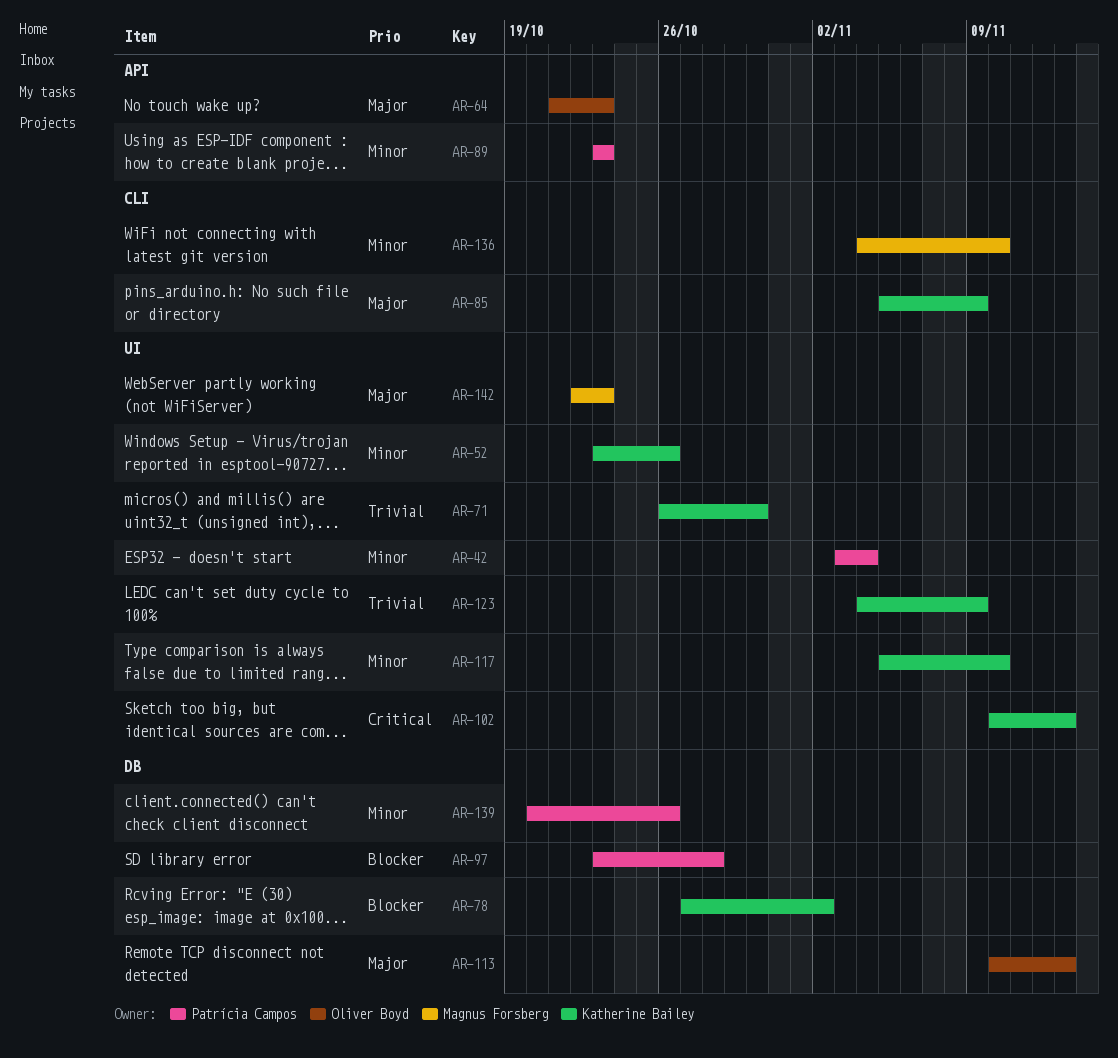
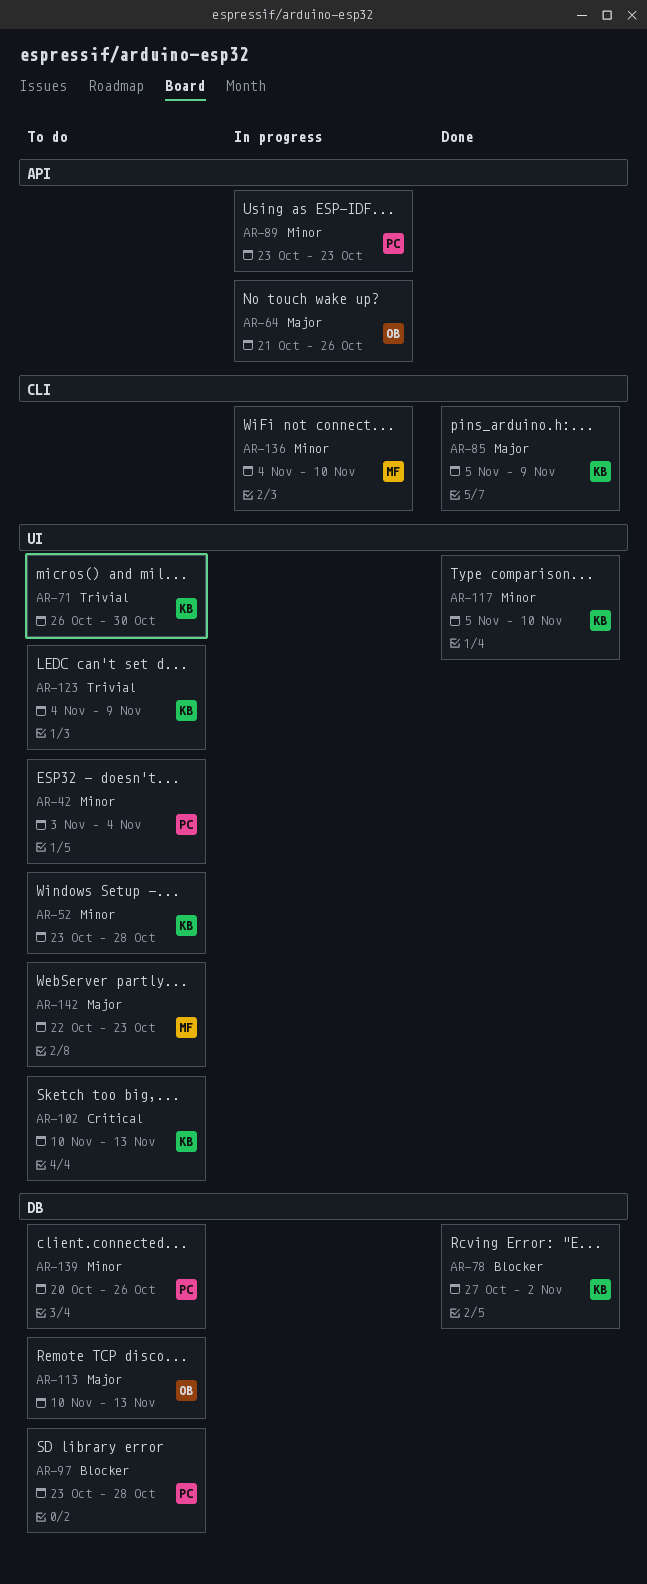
AR-52, due: Oct 26 -> Oct 28
AR-64, due: Oct 23 -> Oct 26

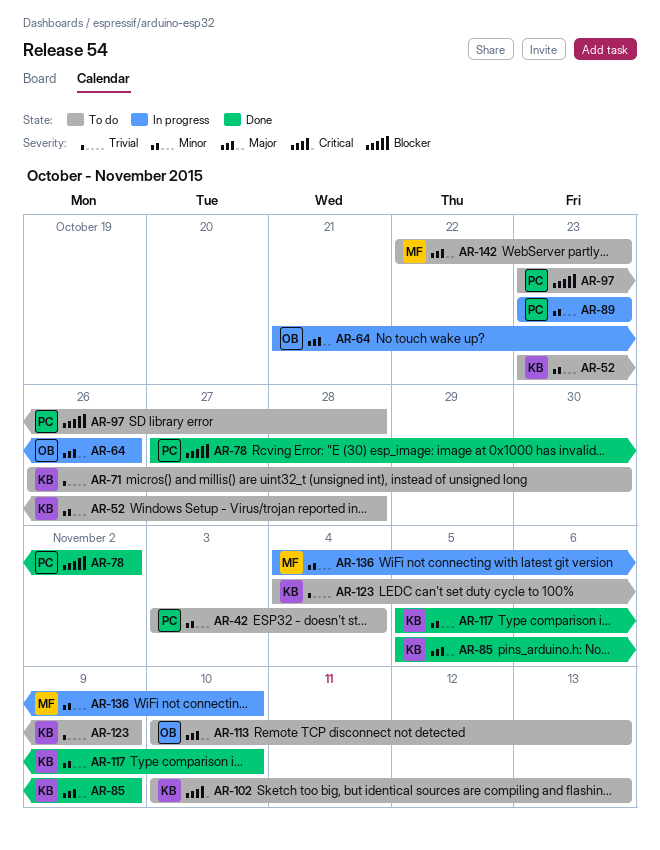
AR-78, owner: KB -> PC
AR-139: present -> none

